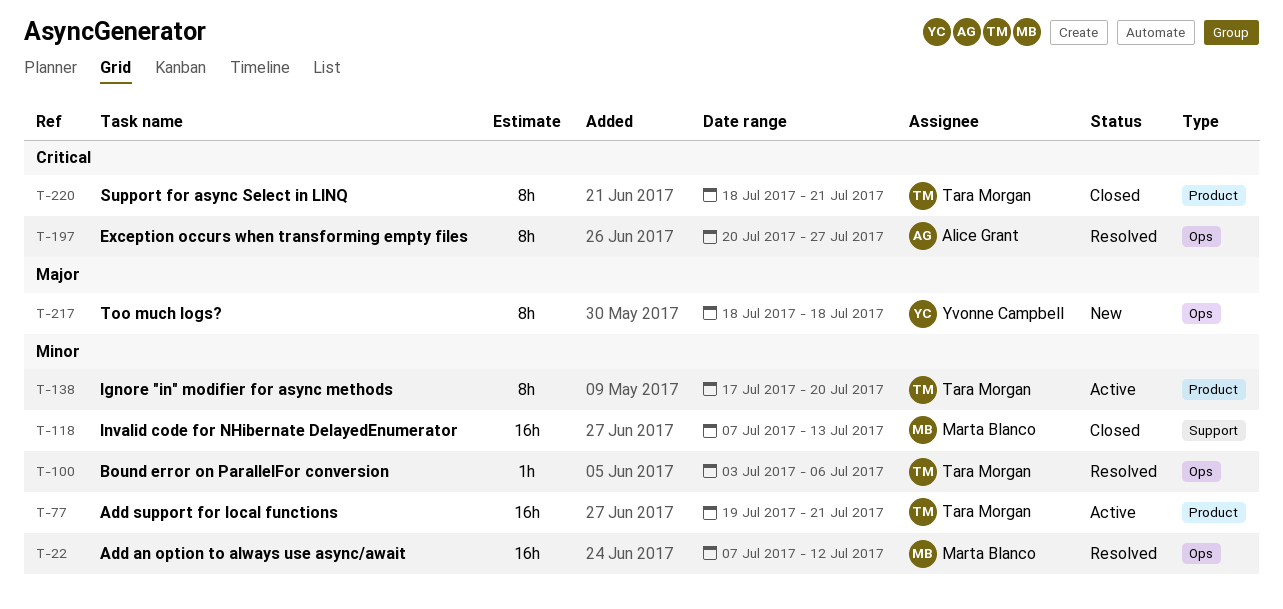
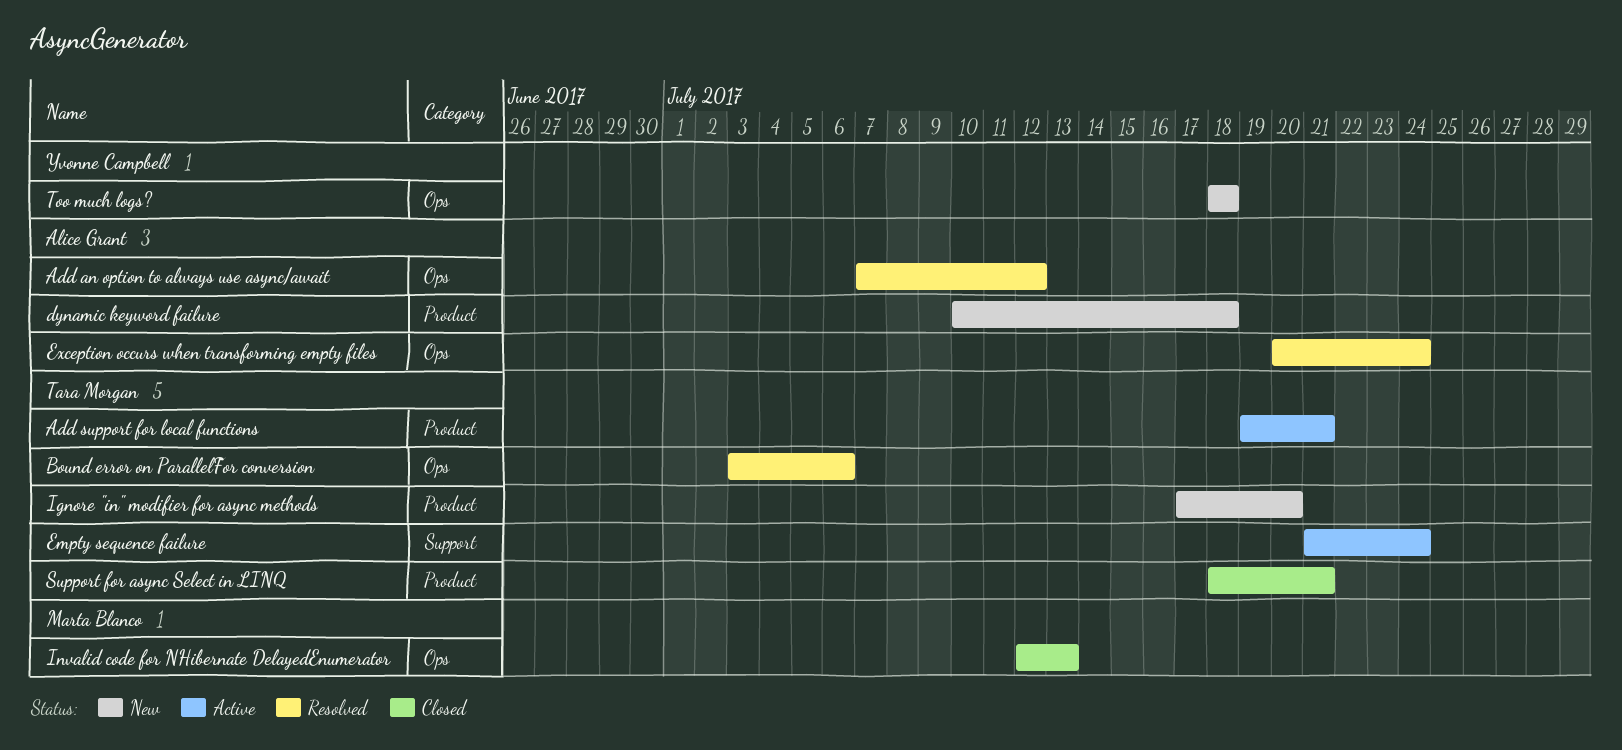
Add an option to always use async/await, owner: Marta Blanco -> Alice Grant
dynamic keyword failure: none -> present
Empty sequence failure: none -> present
Exception occurs when transforming empty files, due: Jul 27 -> Jul 24
Ignore "in" modifier for async methods, status: Active -> New
Invalid code for NHibernate DelayedEnumerator, label: Support -> Ops
Invalid code for NHibernate DelayedEnumerator, start: Jul 7 -> Jul 12

